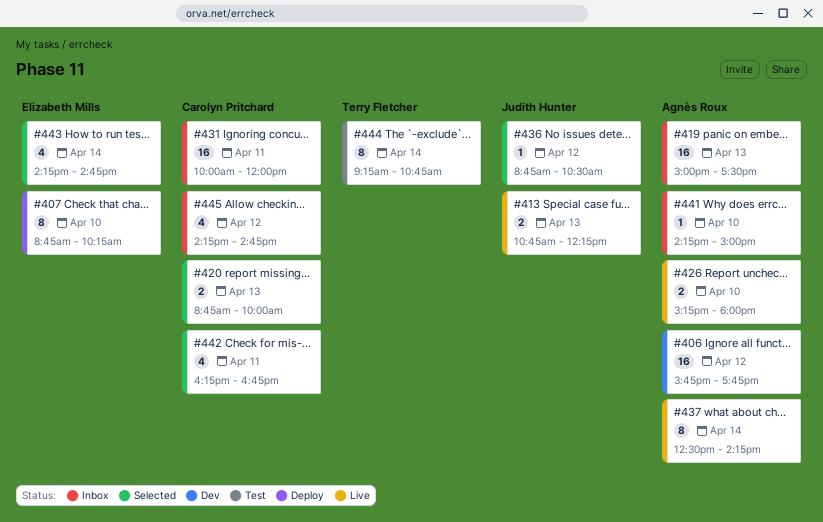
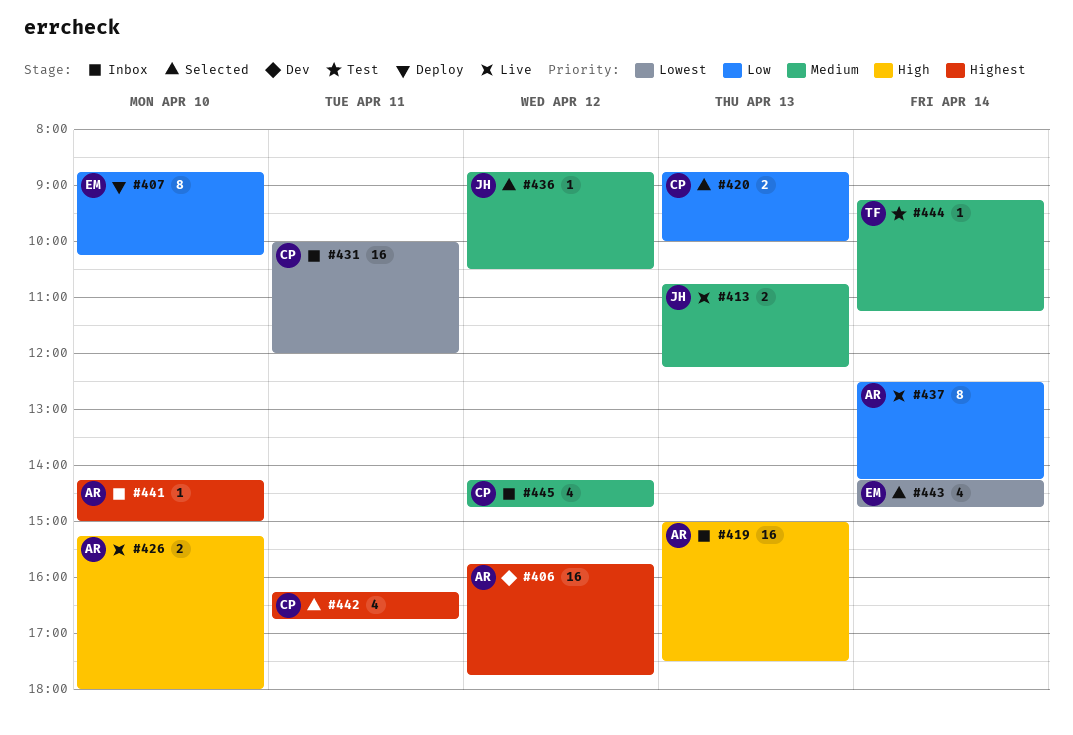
#444, estimate: 8 -> 1
#444, ends: 10:45 -> 11:15

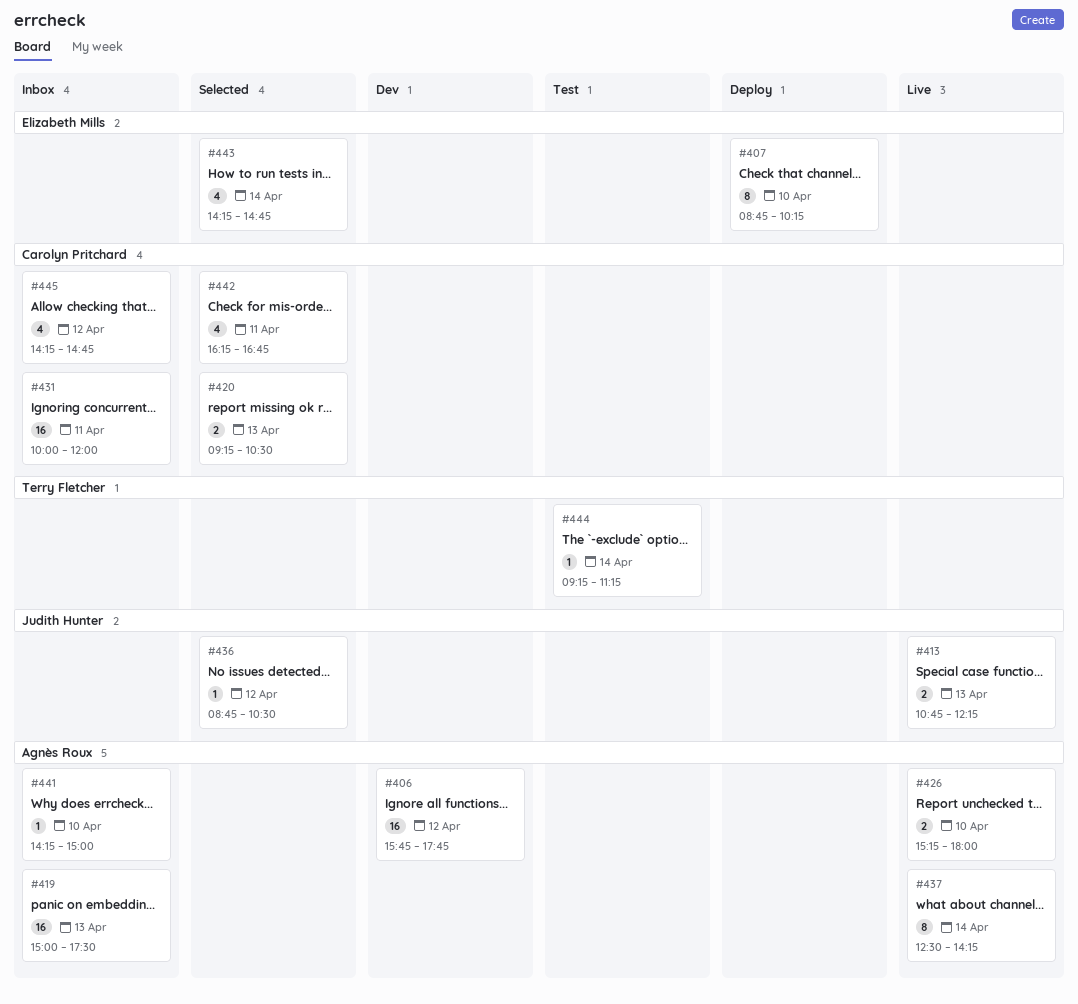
#420, begins: 08:45 -> 09:15
#420, ends: 10:00 -> 10:30

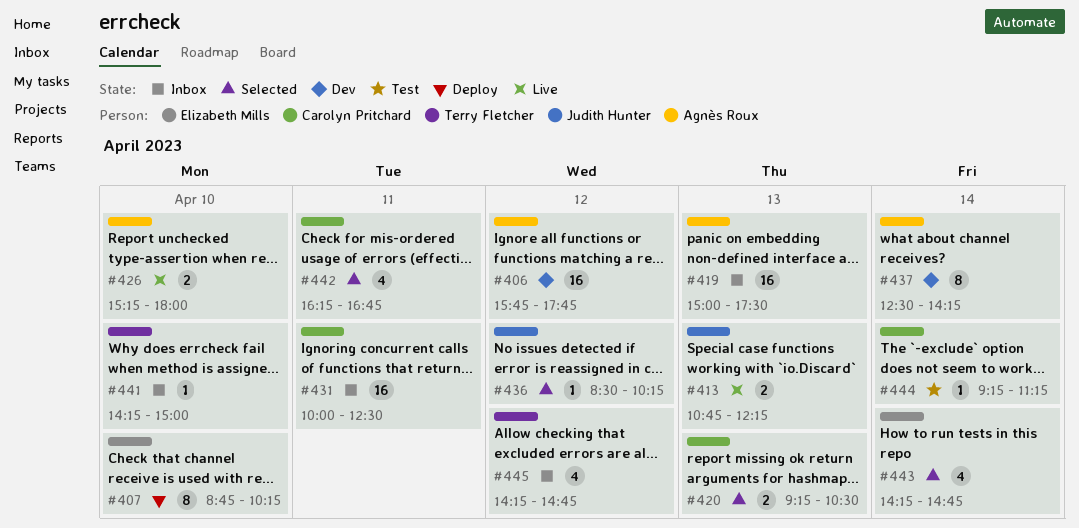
#431, ends: 12:00 -> 12:30
#436, begins: 08:45 -> 08:30
#436, ends: 10:30 -> 10:15
#437, status: Live -> Dev
#441, owner: Agnès Roux -> Terry Fletcher
#444, owner: Terry Fletcher -> Carolyn Pritchard
#445, owner: Carolyn Pritchard -> Terry Fletcher

